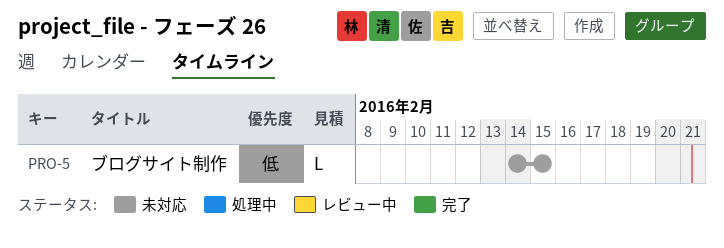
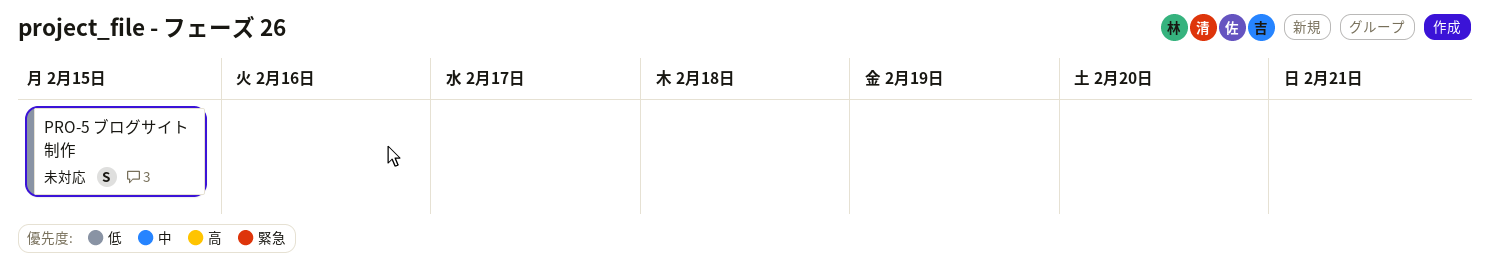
PRO-5, estimate: L -> S

